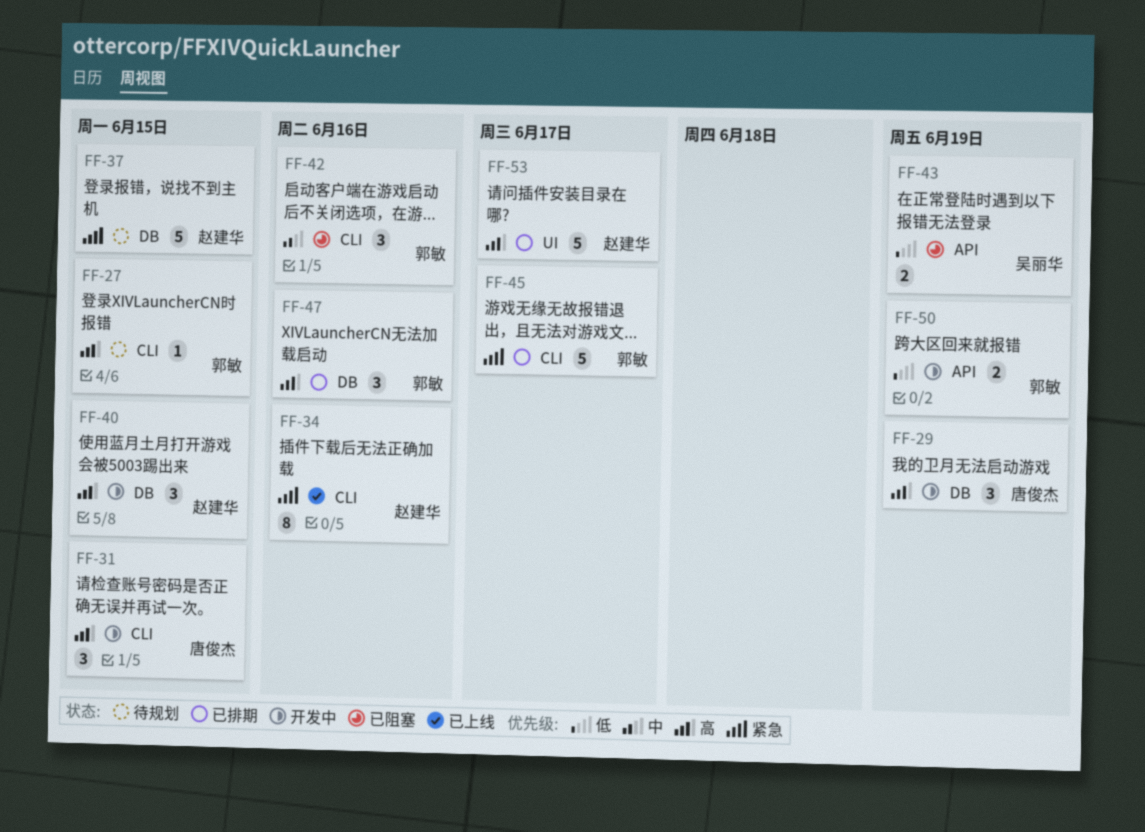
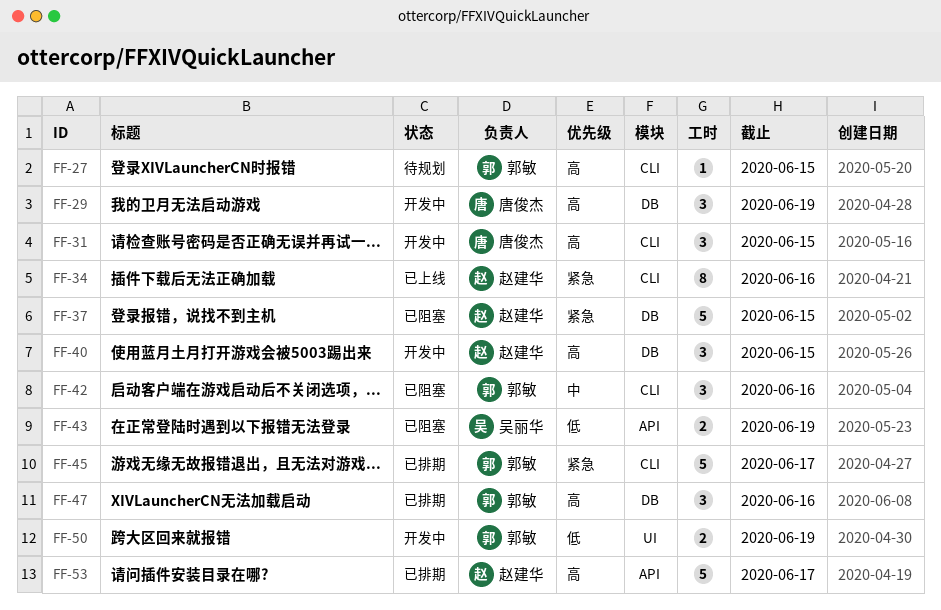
FF-37, status: 待规划 -> 已阻塞
FF-50, label: API -> UI
FF-53, label: UI -> API

